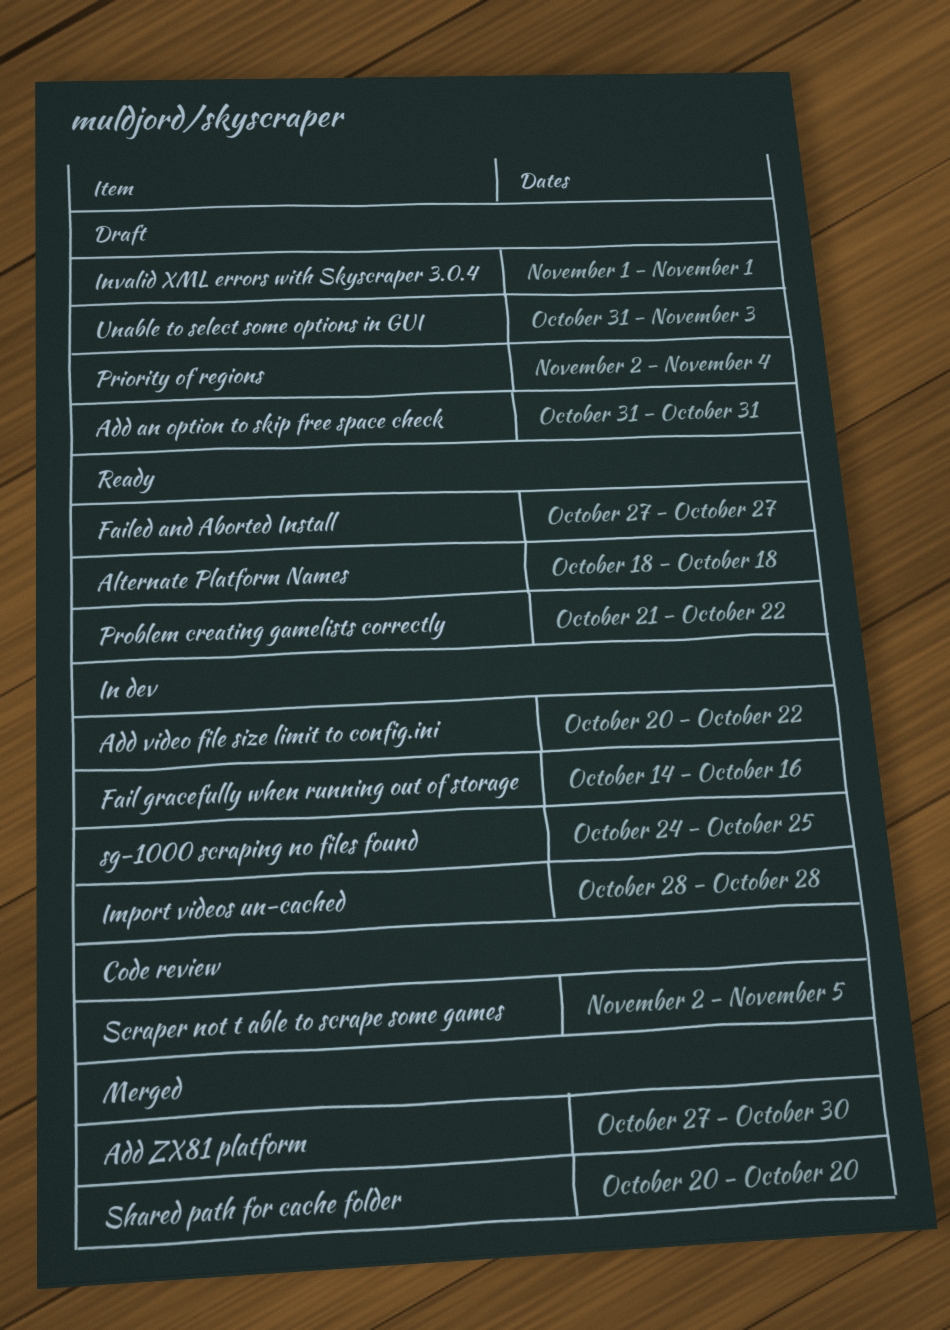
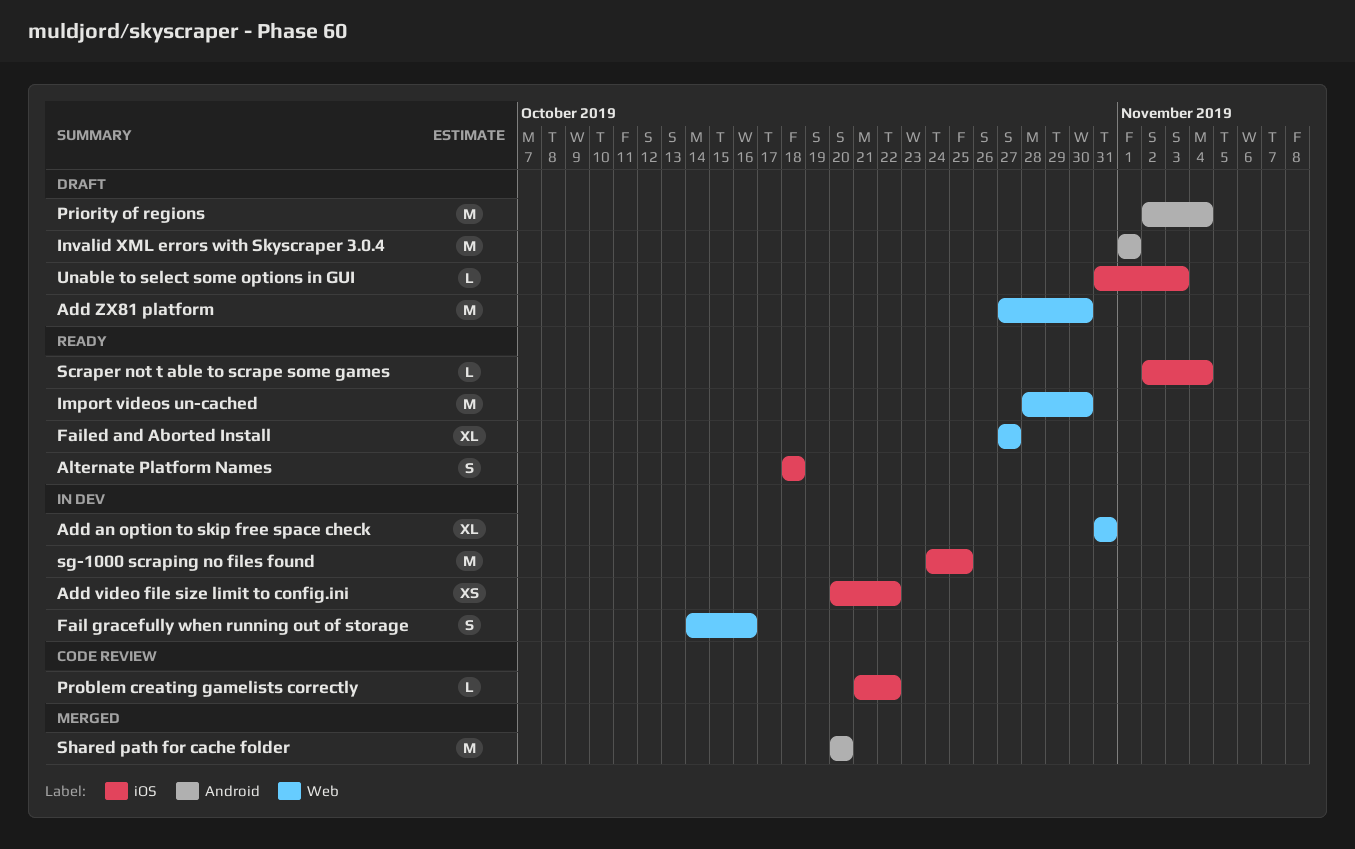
Add an option to skip free space check, status: Draft -> In dev
Add ZX81 platform, status: Merged -> Draft
Import videos un-cached, status: In dev -> Ready
Import videos un-cached, due: Oct 28 -> Oct 30
Problem creating gamelists correctly, status: Ready -> Code review
Scraper not t able to scrape some games, status: Code review -> Ready
Scraper not t able to scrape some games, due: Nov 5 -> Nov 4

